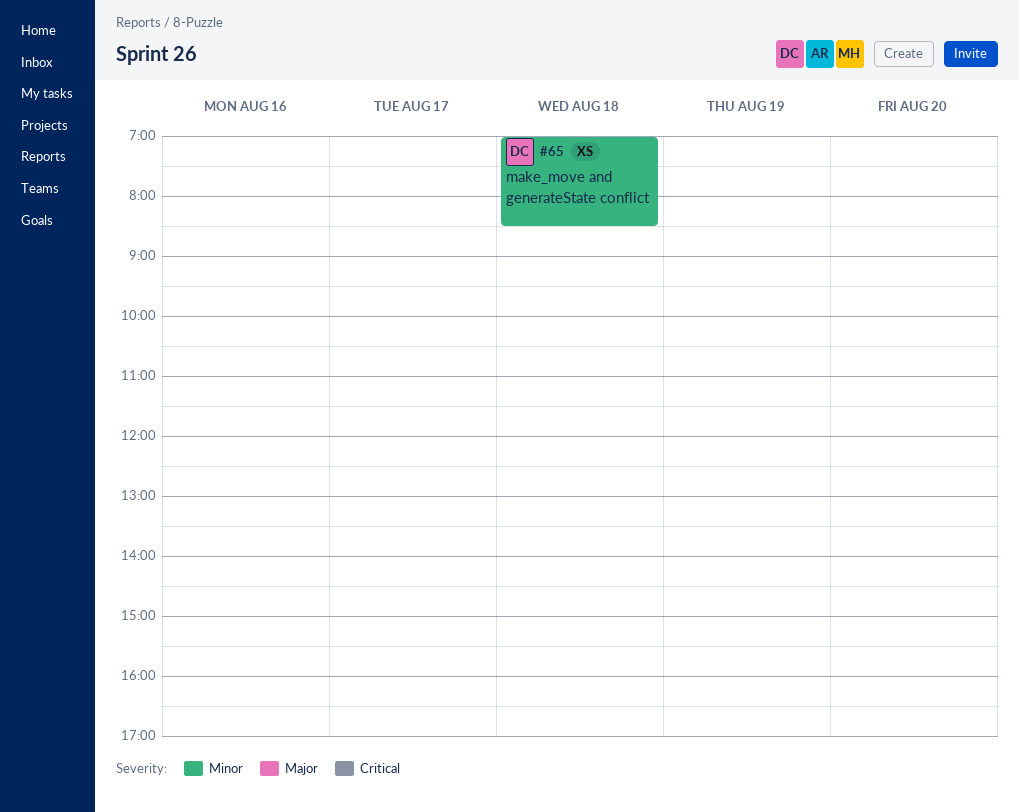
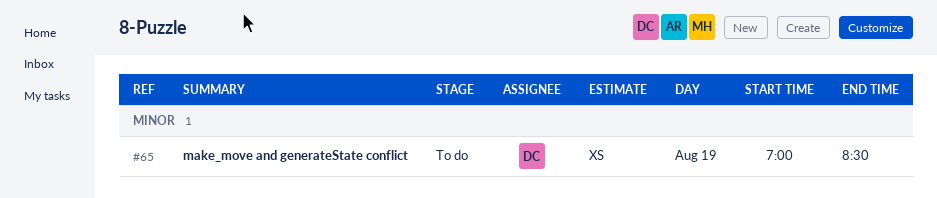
#65, day: Aug 18 -> Aug 19

